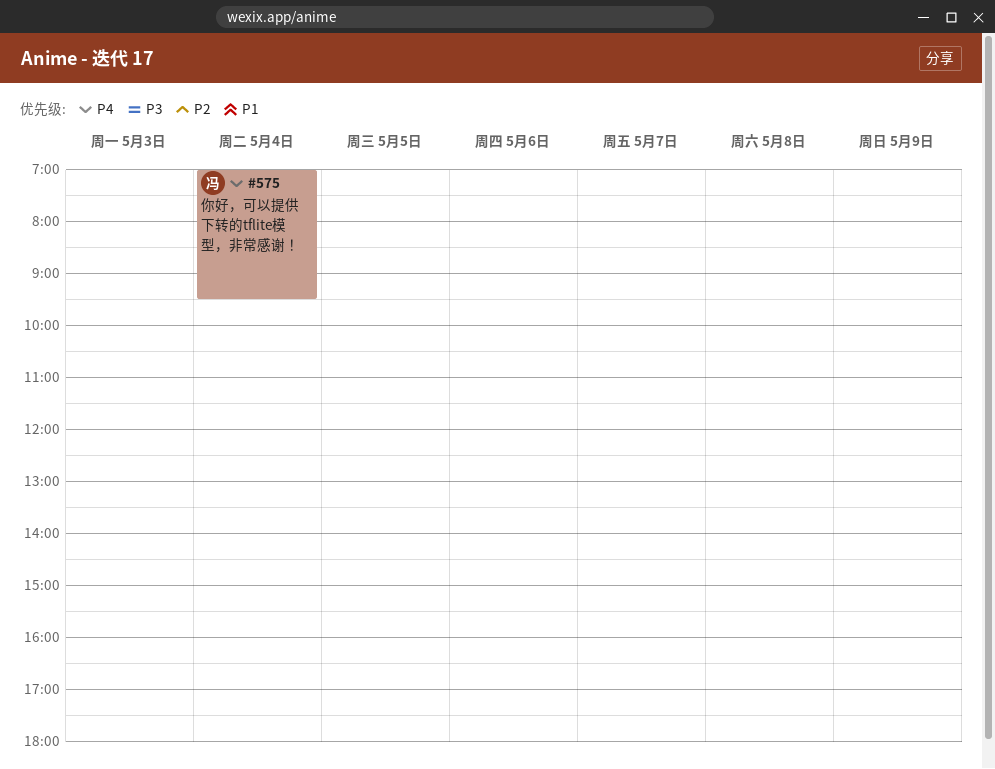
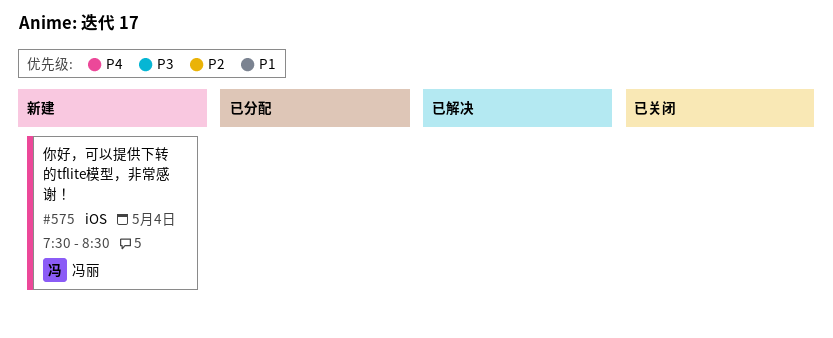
#575, begins: 07:00 -> 07:30
#575, ends: 09:30 -> 08:30

